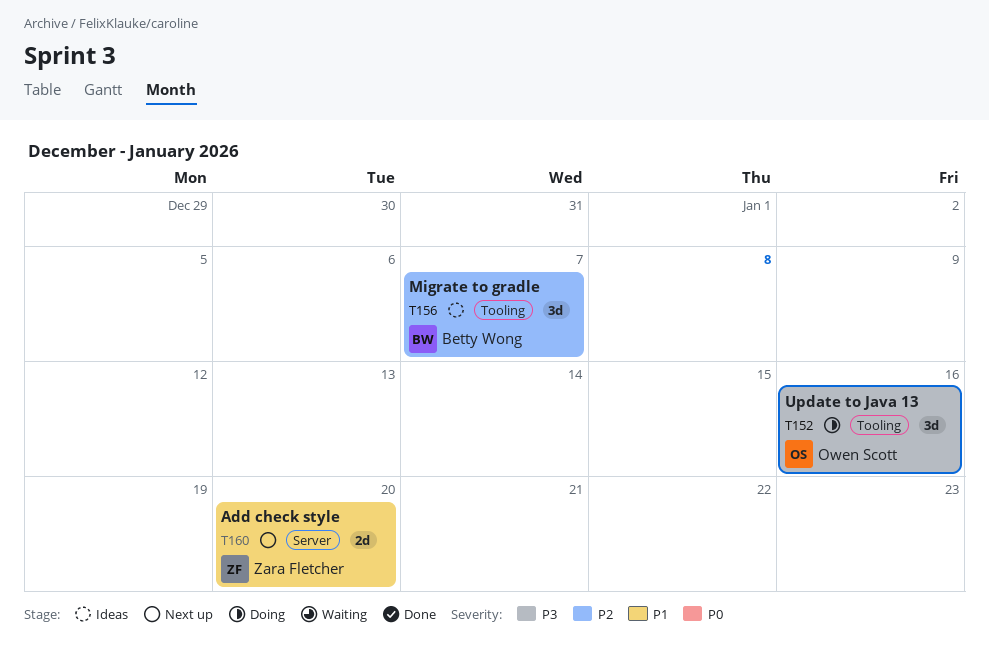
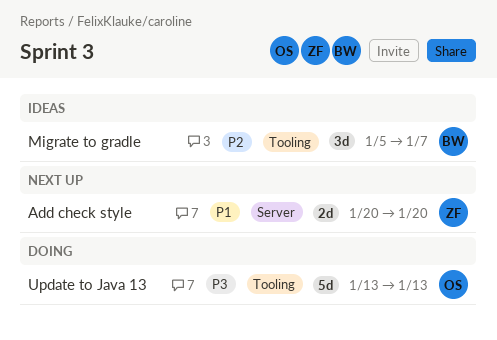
Update to Java 13, estimate: 3d -> 5d
Update to Java 13, due: Jan 16 -> Jan 13

